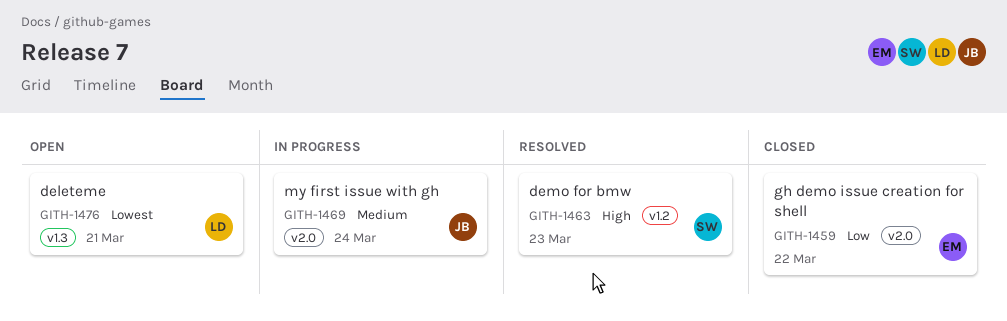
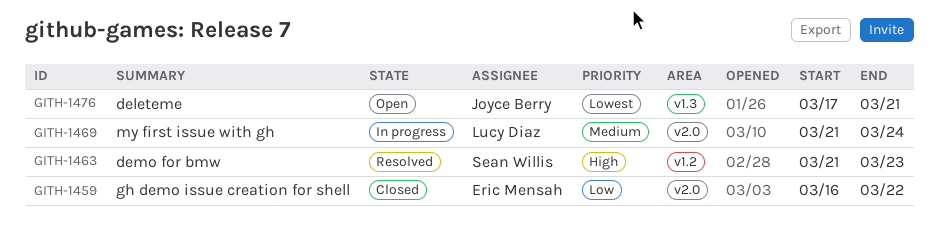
GITH-1469, owner: Joyce Berry -> Lucy Diaz
GITH-1476, owner: Lucy Diaz -> Joyce Berry

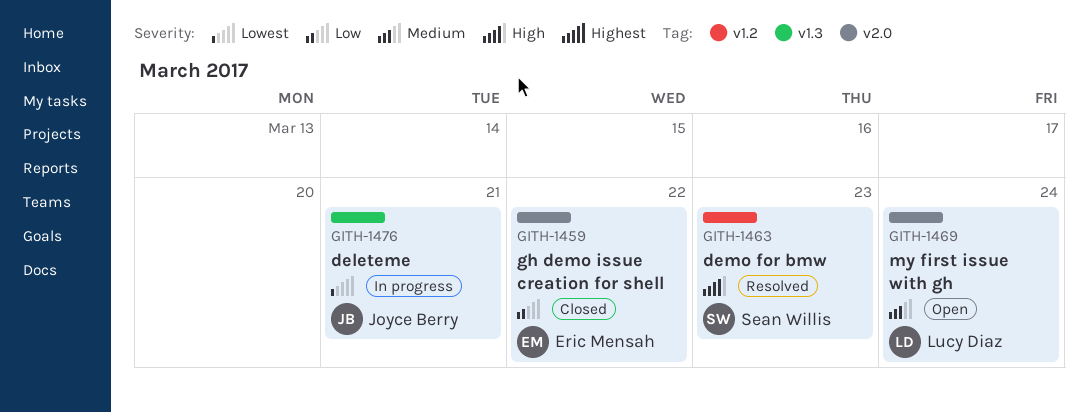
GITH-1469, status: In progress -> Open
GITH-1476, status: Open -> In progress

